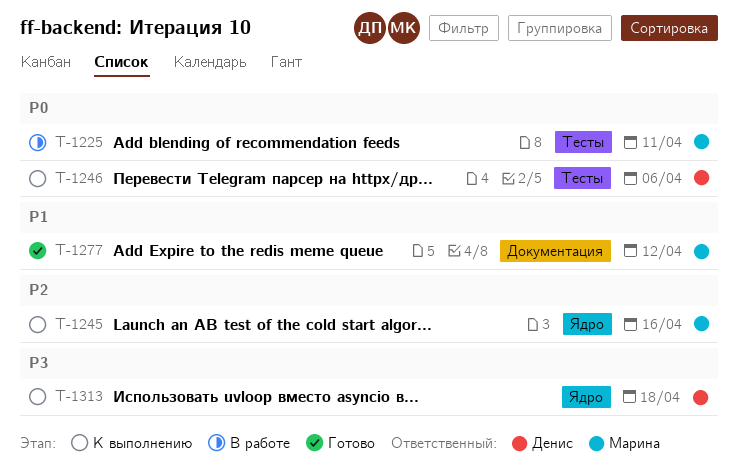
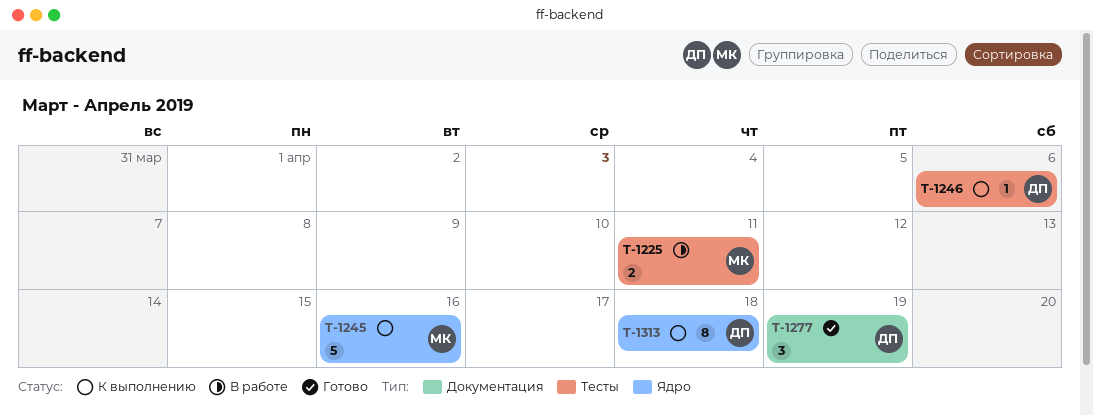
T-1277, owner: Марина -> Денис
T-1277, due: Apr 12 -> Apr 19

